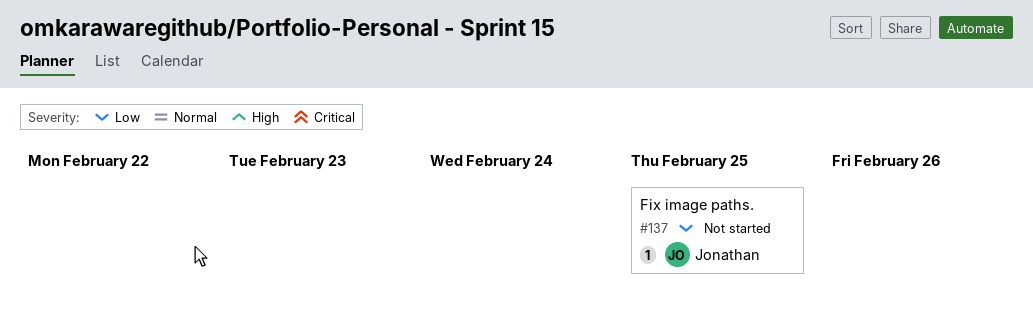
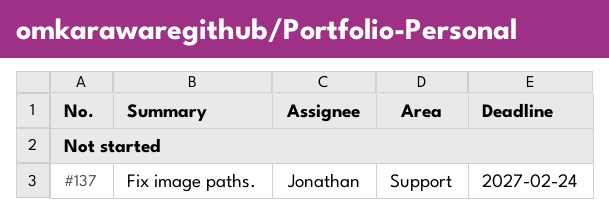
#137, due: Feb 25 -> Feb 24

